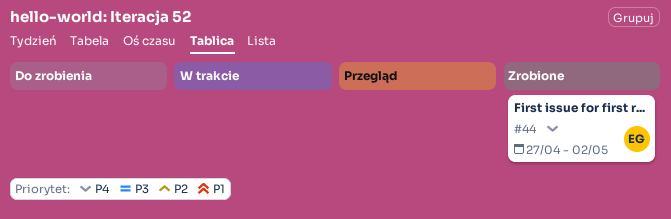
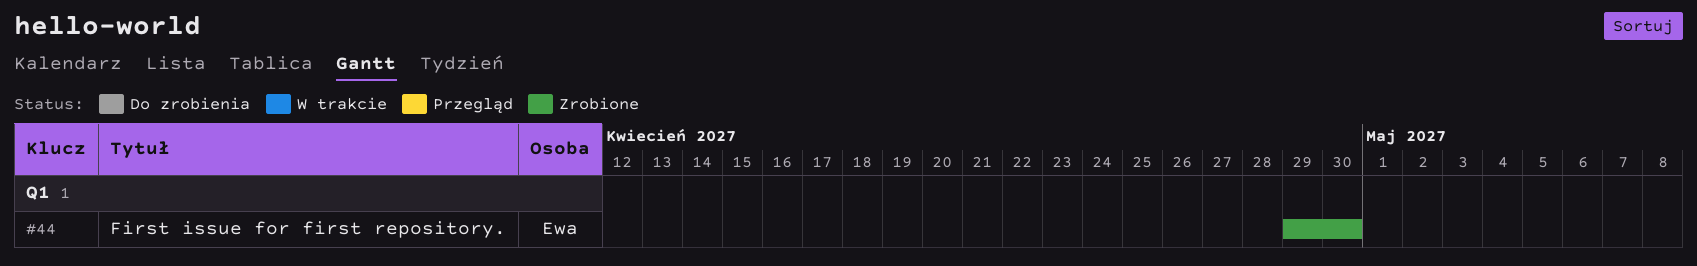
#44, start: Apr 27 -> Apr 29
#44, due: May 2 -> Apr 30

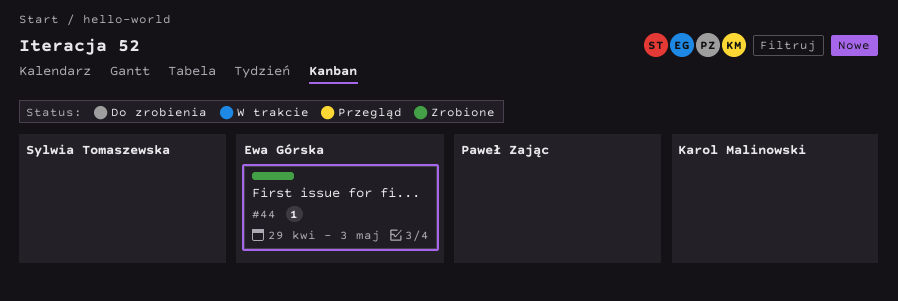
#44, due: Apr 30 -> May 3

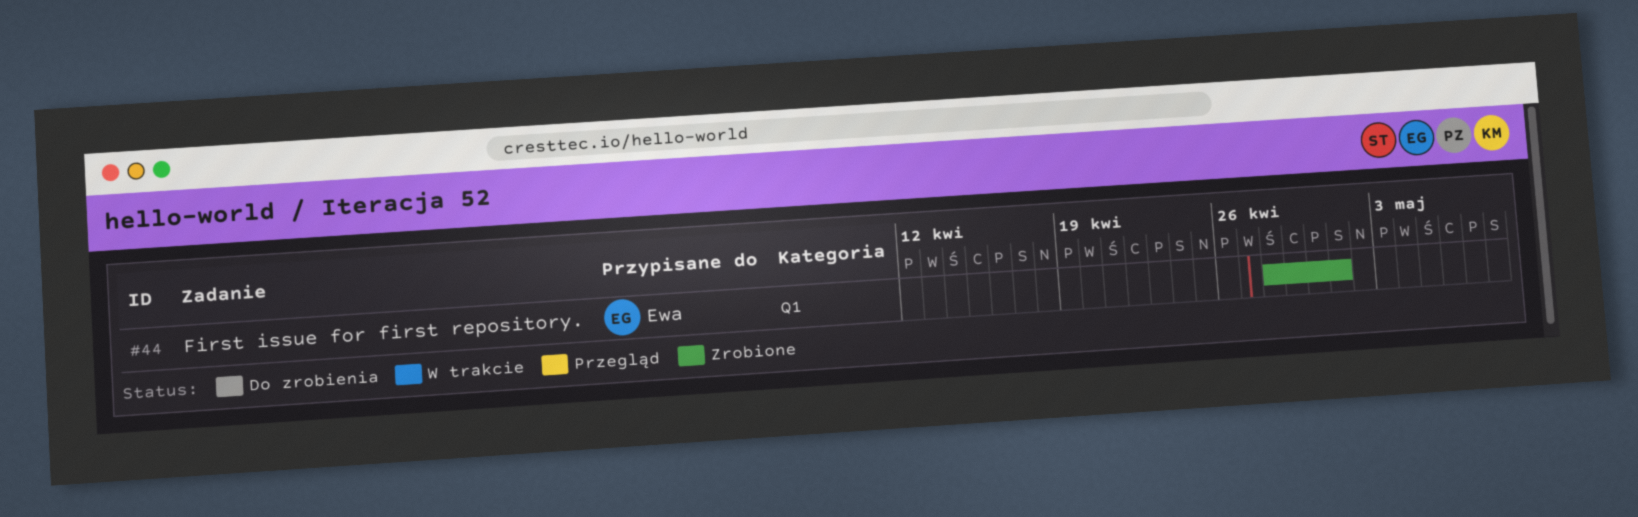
#44, start: Apr 29 -> Apr 28
#44, due: May 3 -> May 1

